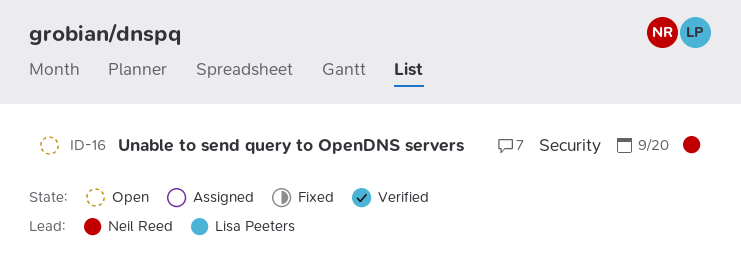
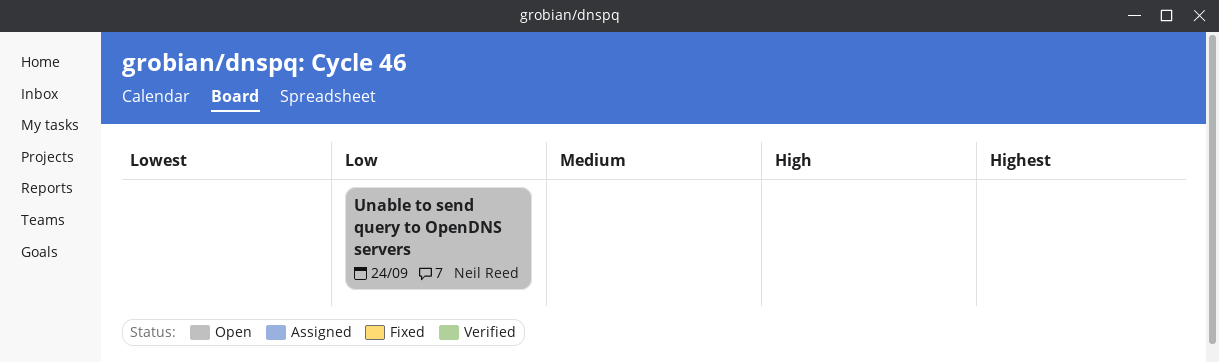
Unable to send query to OpenDNS servers, due: Sep 20 -> Sep 24

